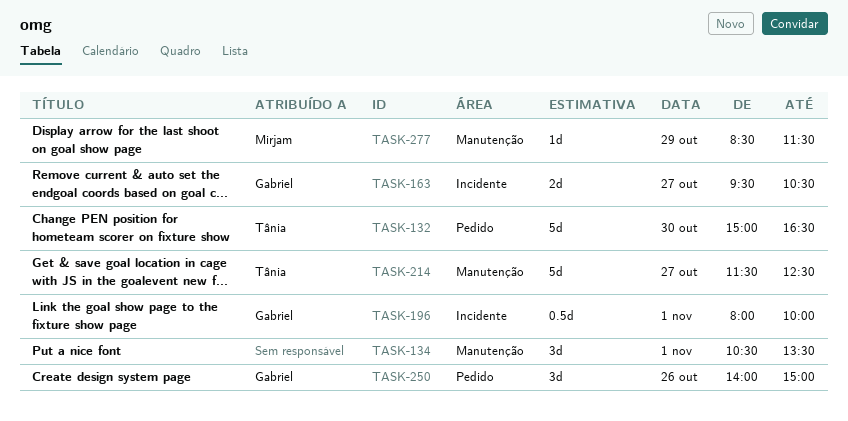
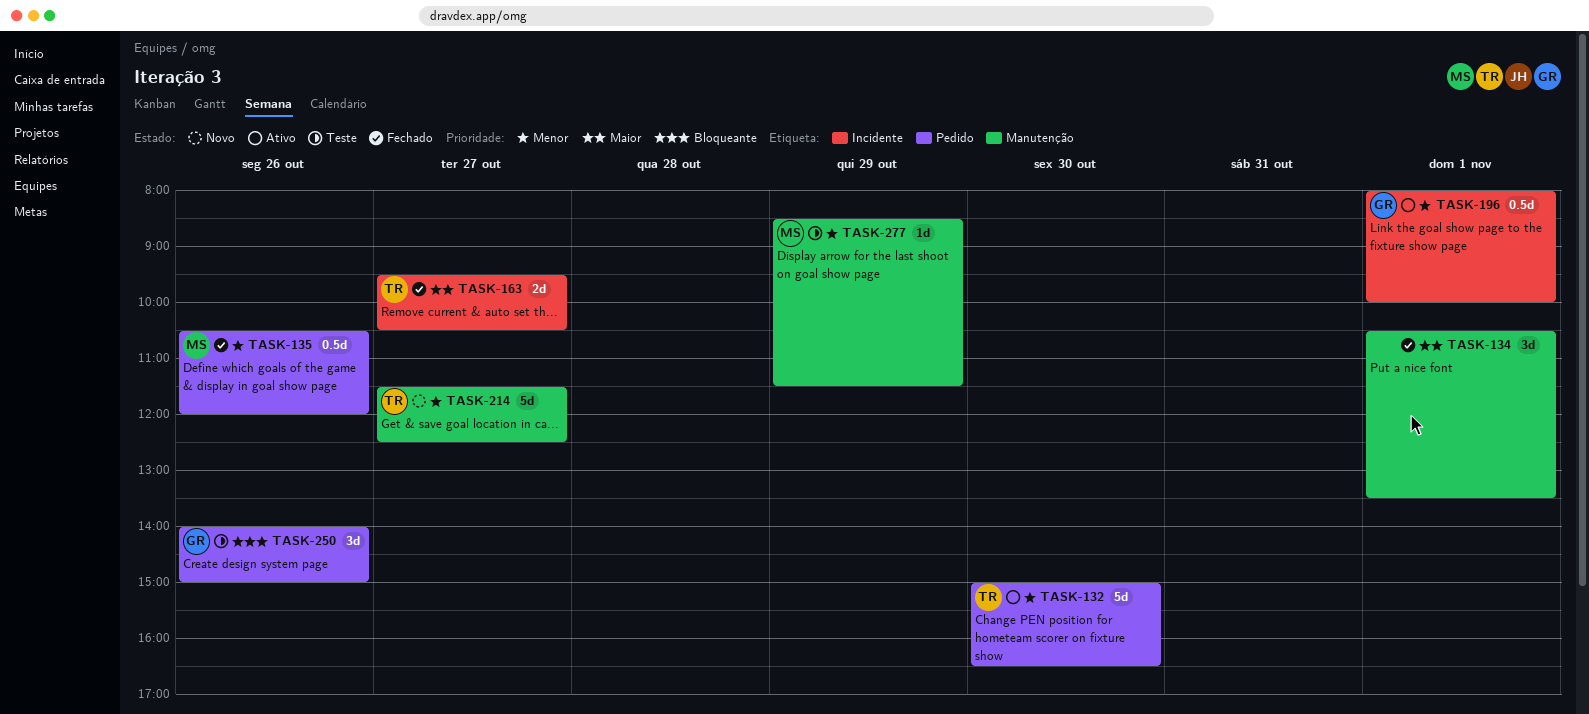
TASK-135: none -> present
TASK-163, owner: Gabriel -> Tânia

